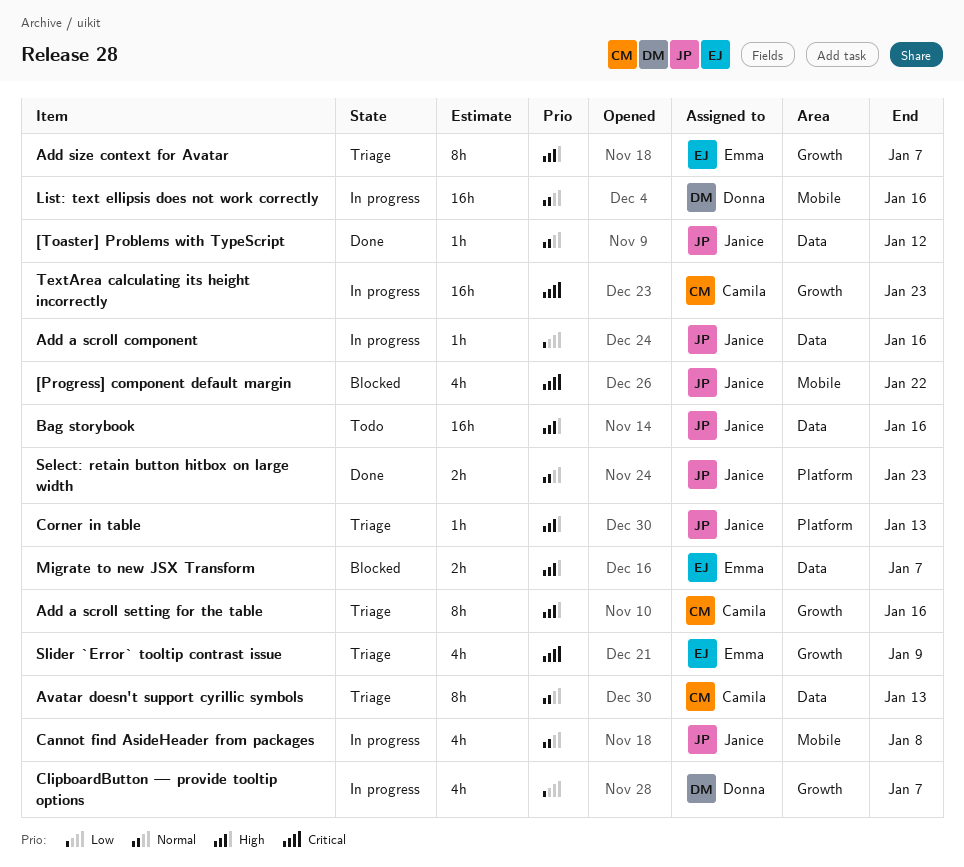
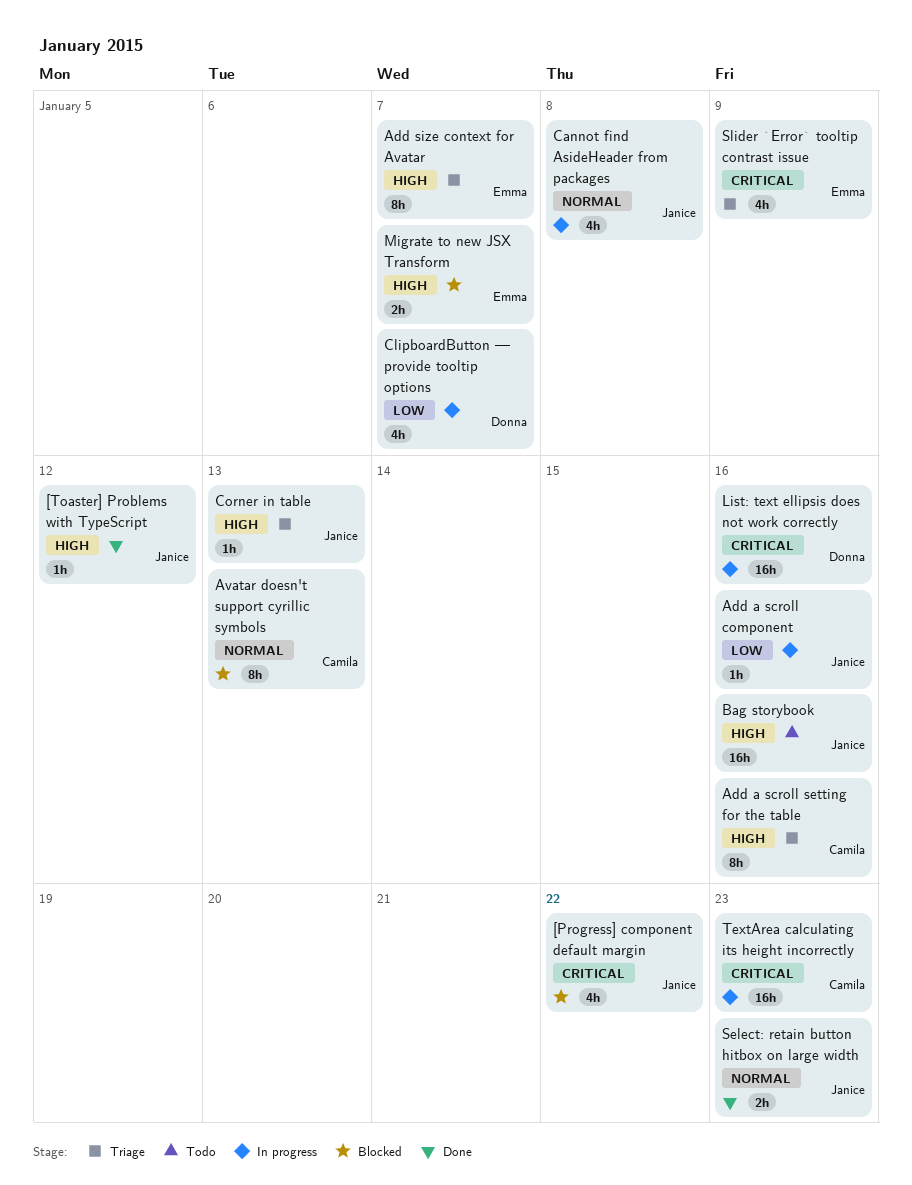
[Toaster] Problems with TypeScript, priority: Normal -> High
Avatar doesn't support cyrillic symbols, status: Triage -> Blocked
List: text ellipsis does not work correctly, priority: Normal -> Critical

